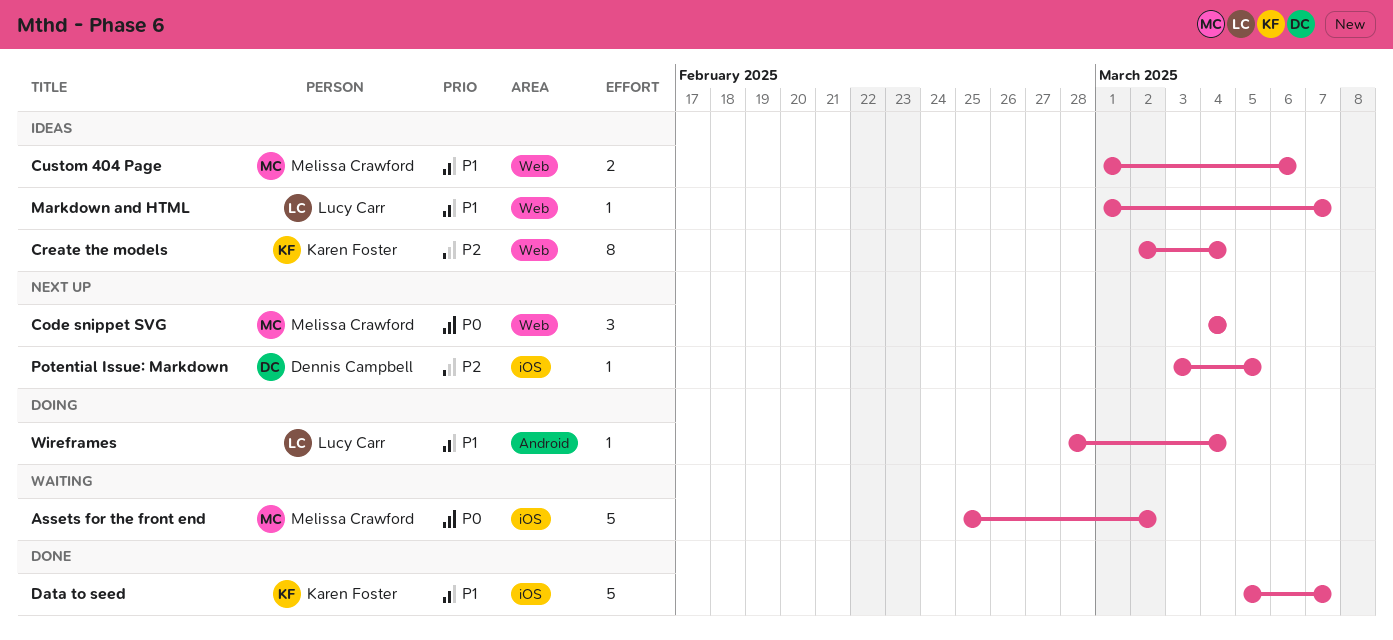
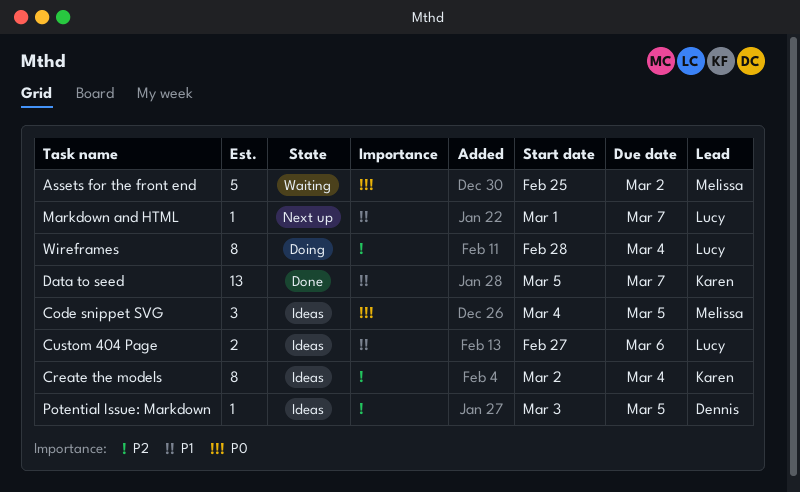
Code snippet SVG, status: Next up -> Ideas
Code snippet SVG, due: Mar 4 -> Mar 5
Custom 404 Page, owner: Melissa Crawford -> Lucy Carr
Custom 404 Page, start: Mar 1 -> Feb 27
Data to seed, estimate: 5 -> 13
Markdown and HTML, status: Ideas -> Next up
Potential Issue: Markdown, status: Next up -> Ideas
Wireframes, priority: P1 -> P2
Wireframes, estimate: 1 -> 8

